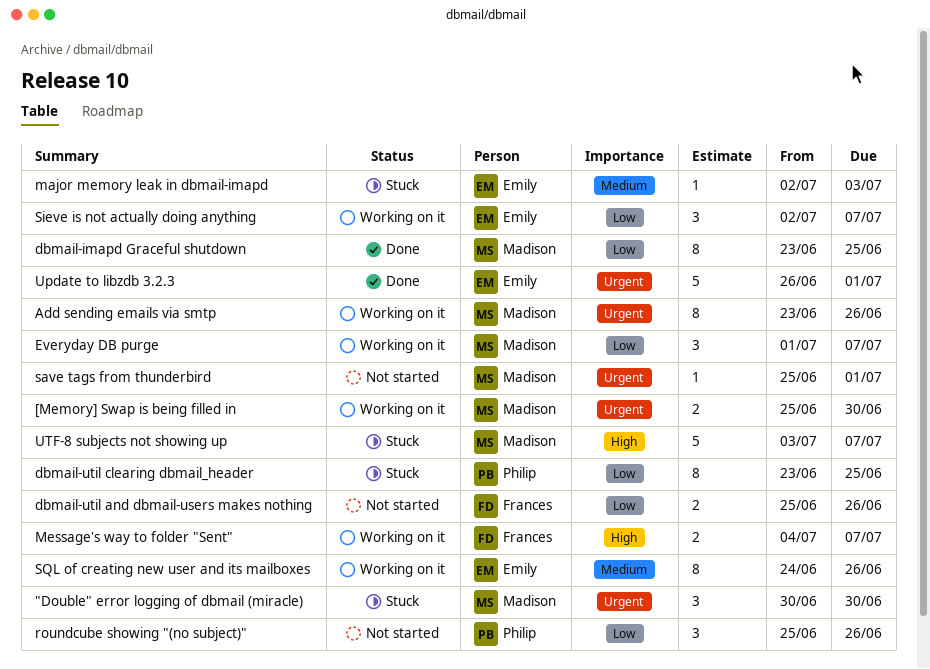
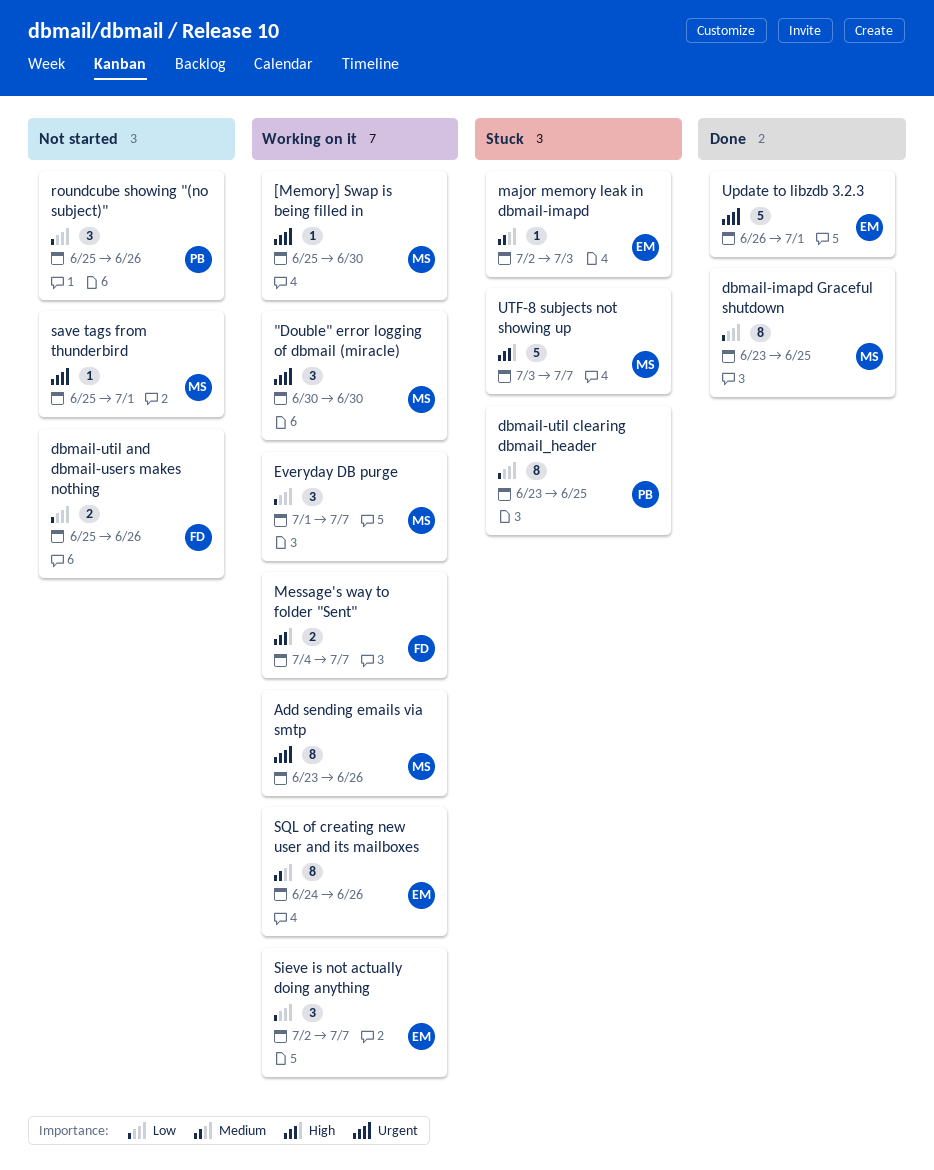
"Double" error logging of dbmail (miracle), status: Stuck -> Working on it
[Memory] Swap is being filled in, estimate: 2 -> 1

